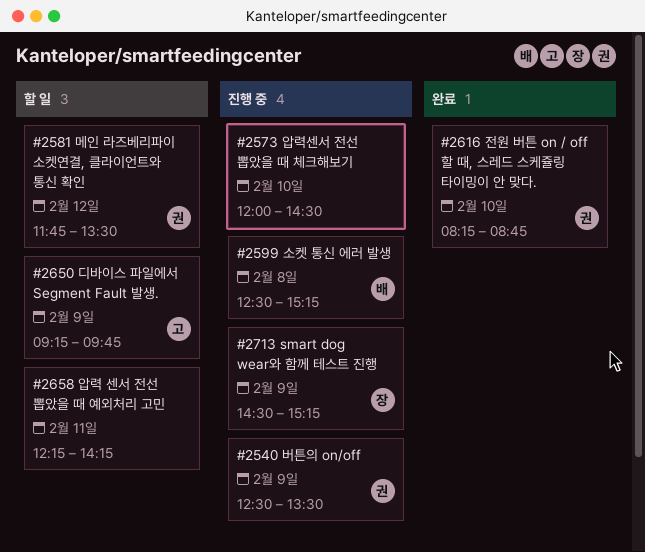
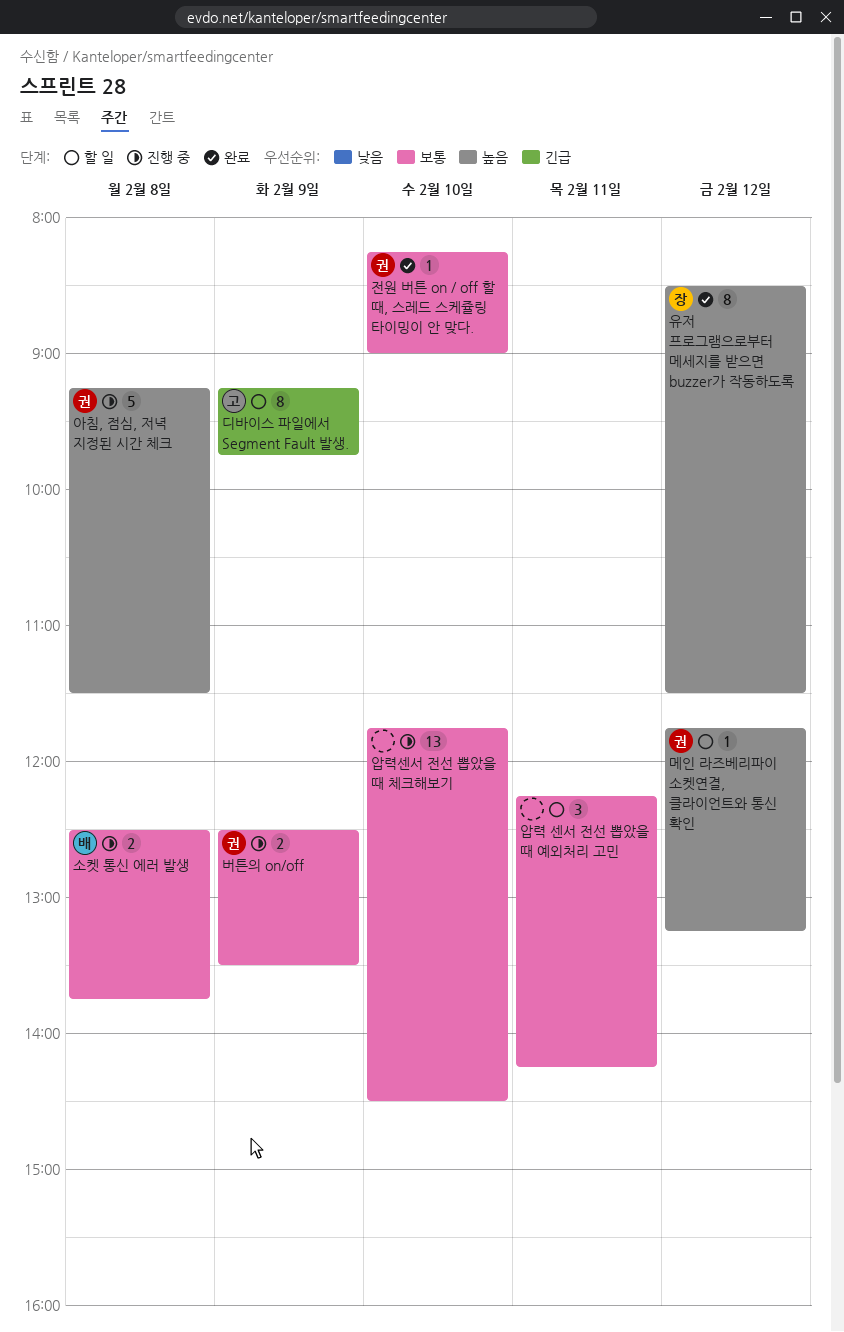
smart dog wear와 함께 테스트 진행: present -> none
메인 라즈베리파이 소켓연결, 클라이언트와 통신 확인, ends: 13:30 -> 13:15
소켓 통신 에러 발생, ends: 15:15 -> 13:45
아침, 점심, 저녁 지정된 시간 체크: none -> present
압력센서 전선 뽑았을 때 체크해보기, begins: 12:00 -> 11:45
유저 프로그램으로부터 메세지를 받으면 buzzer가 작동하도록: none -> present
전원 버튼 on / off 할 때, 스레드 스케쥴링 타이밍이 안 맞다., ends: 08:45 -> 09:00

